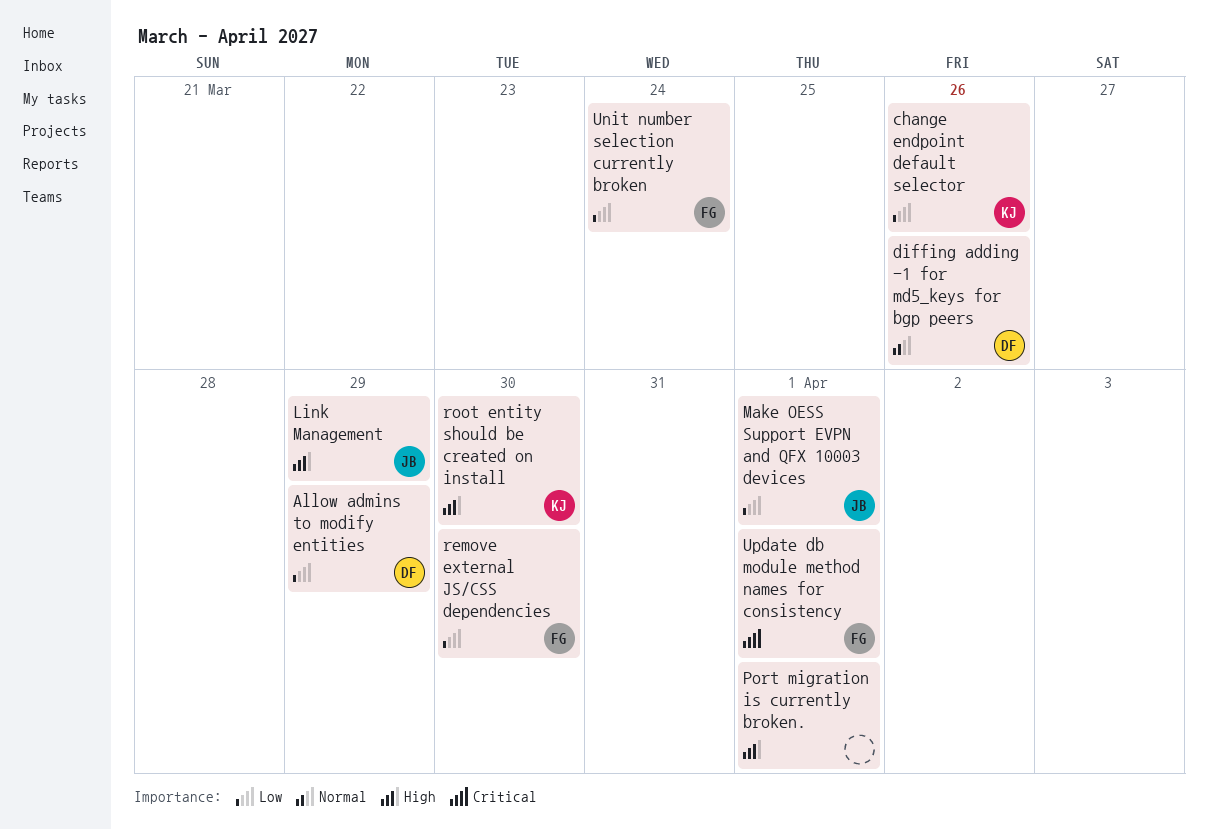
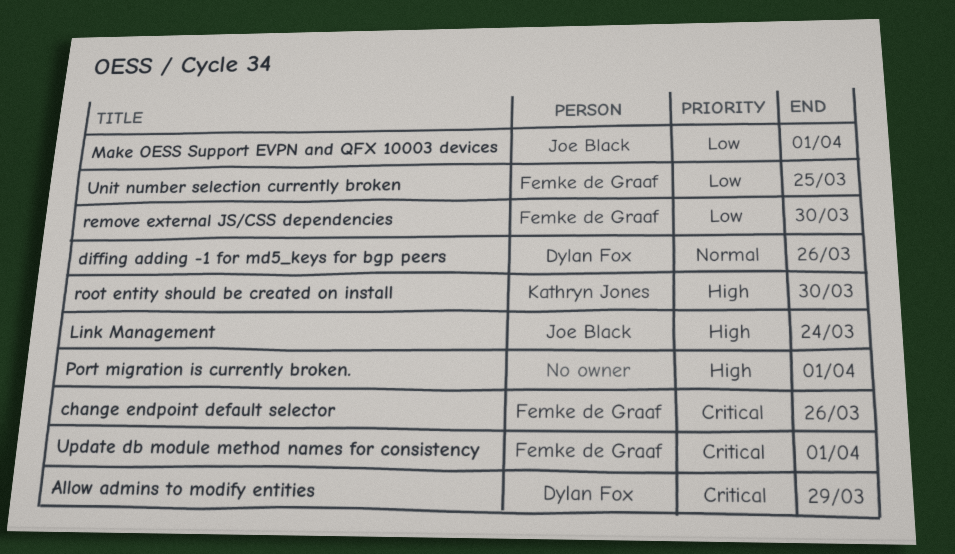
Allow admins to modify entities, priority: Low -> Critical
change endpoint default selector, owner: Kathryn Jones -> Femke de Graaf
change endpoint default selector, priority: Low -> Critical
Link Management, due: Mar 29 -> Mar 24
Unit number selection currently broken, due: Mar 24 -> Mar 25

